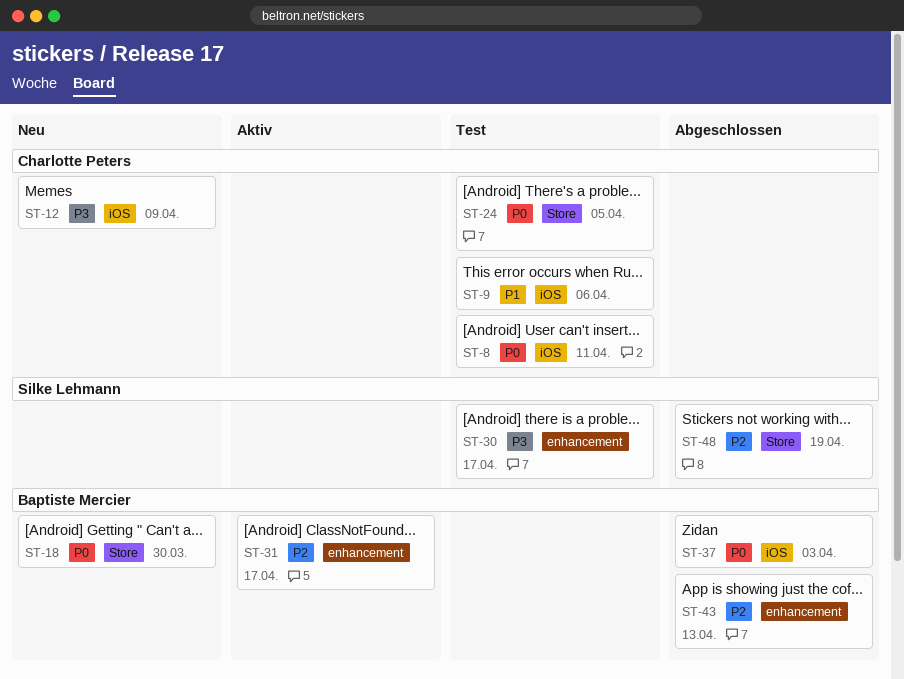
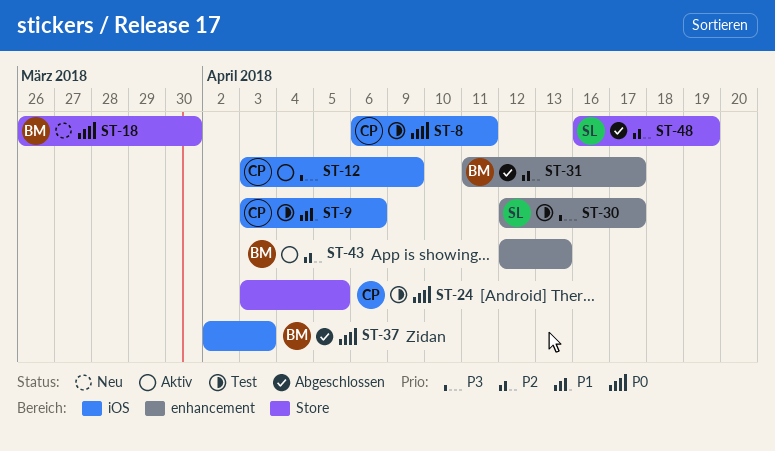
ST-12, status: Neu -> Aktiv
ST-31, status: Aktiv -> Abgeschlossen
ST-43, status: Abgeschlossen -> Aktiv

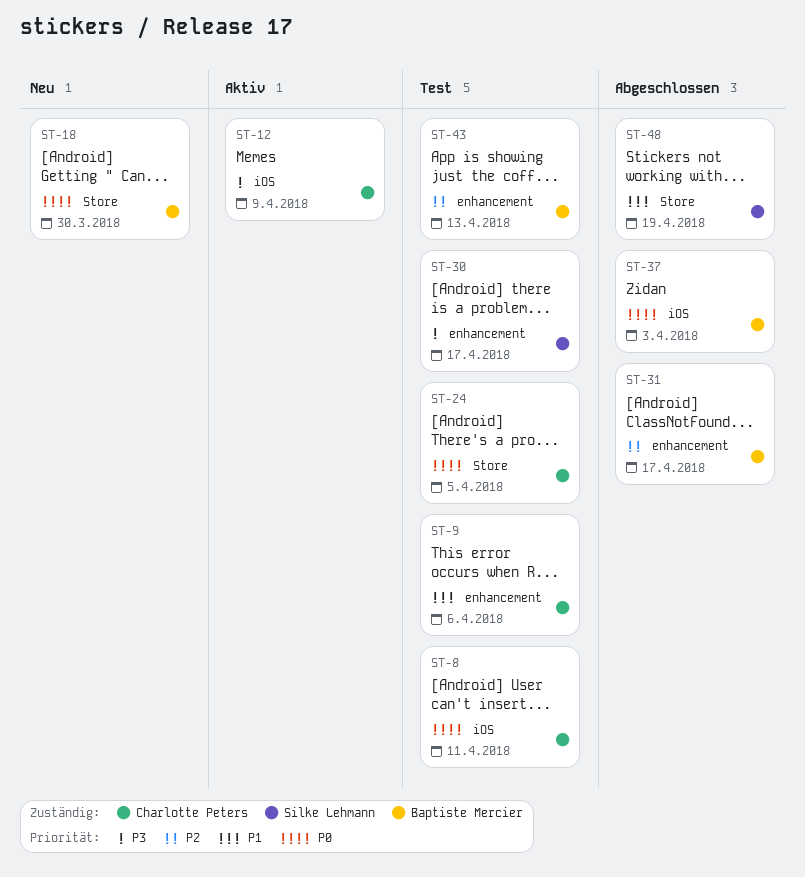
ST-9, label: iOS -> enhancement
ST-43, status: Aktiv -> Test
ST-48, priority: P2 -> P1

